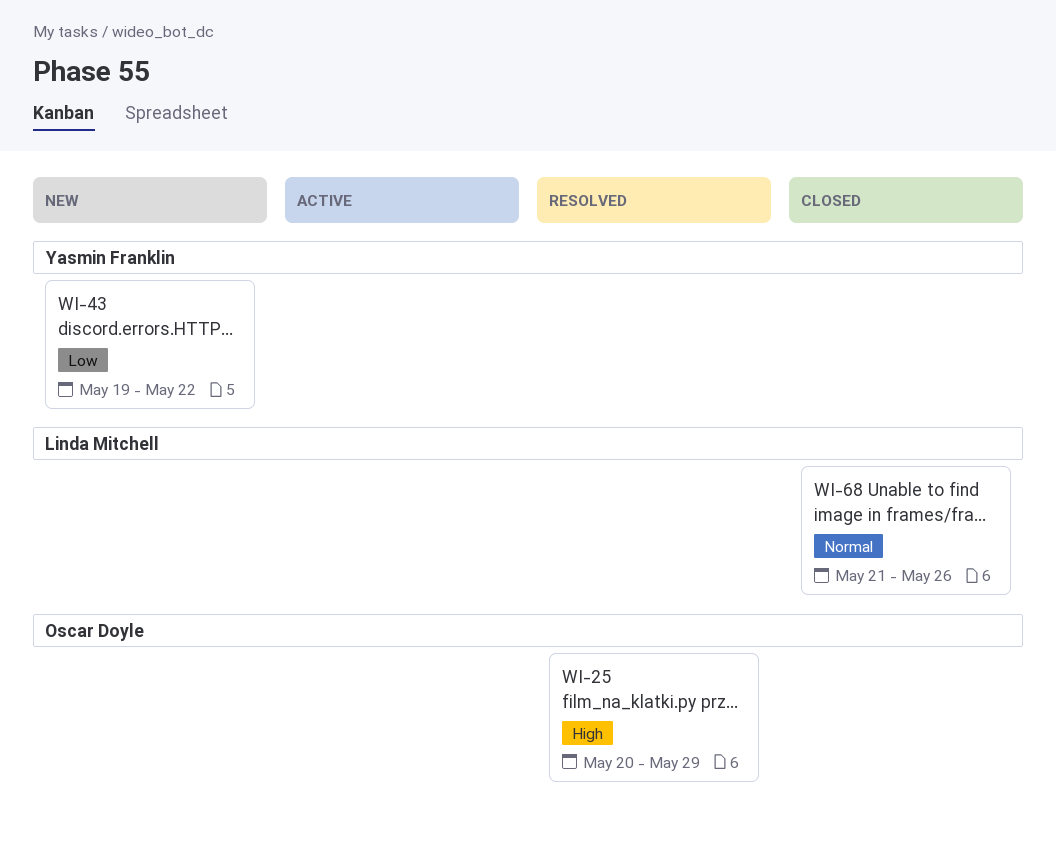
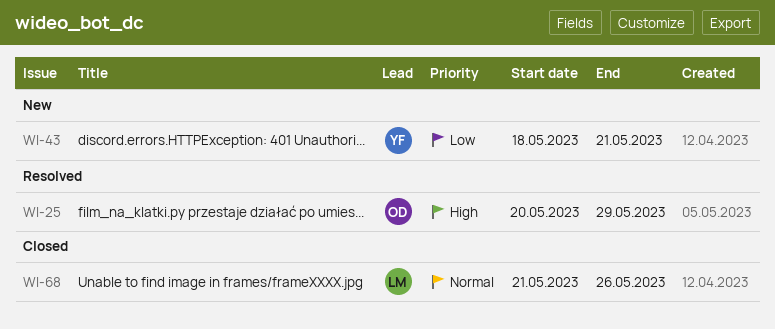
WI-43, start: May 19 -> May 18
WI-43, due: May 22 -> May 21

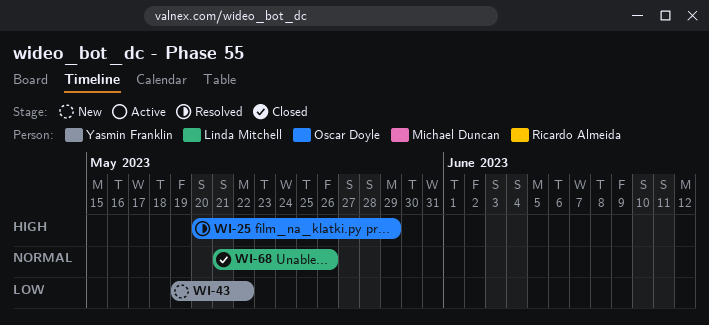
WI-43, start: May 18 -> May 19
WI-43, due: May 21 -> May 22

